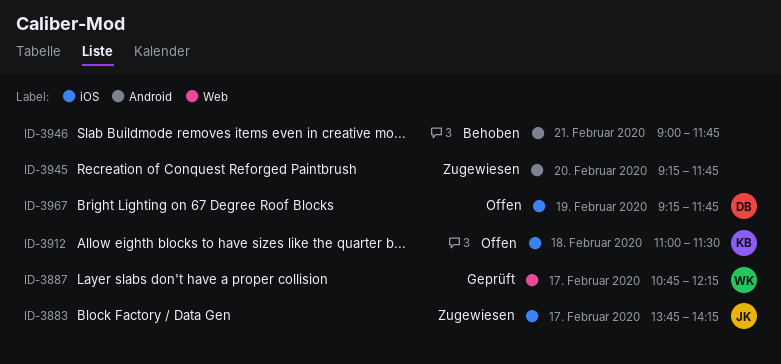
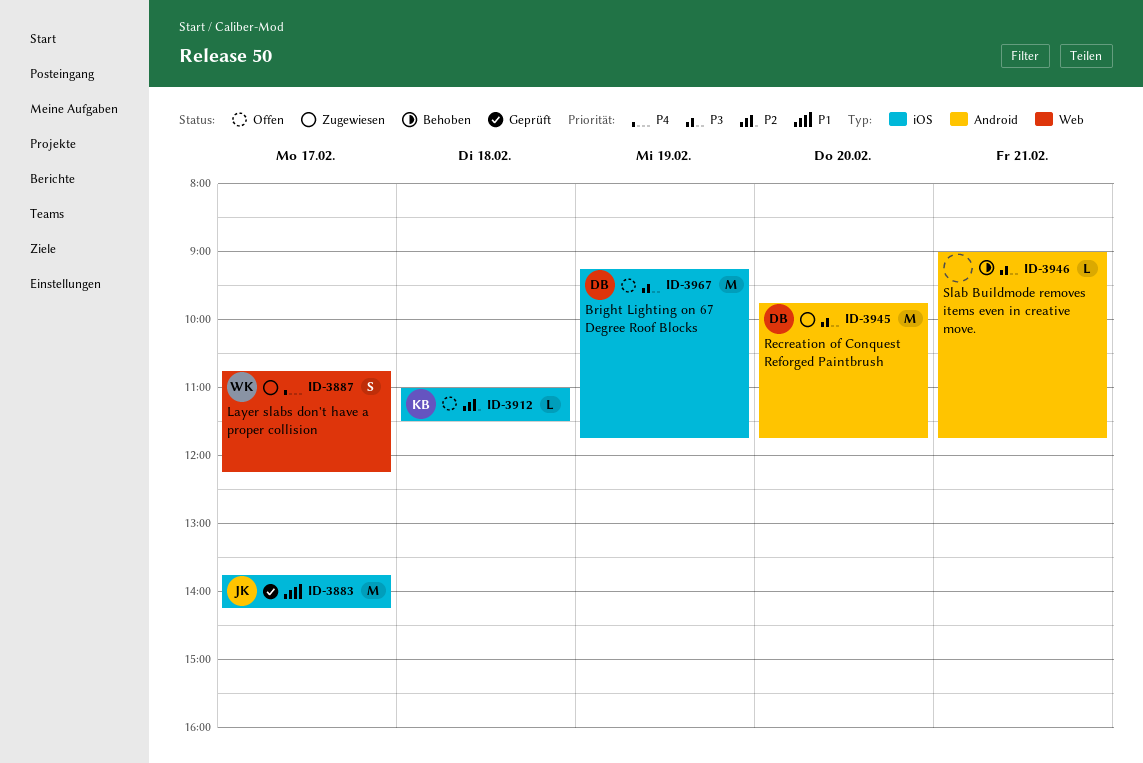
ID-3883, status: Zugewiesen -> Geprüft
ID-3887, status: Geprüft -> Zugewiesen
ID-3945, owner: none -> DB
ID-3945, begins: 09:15 -> 09:45

